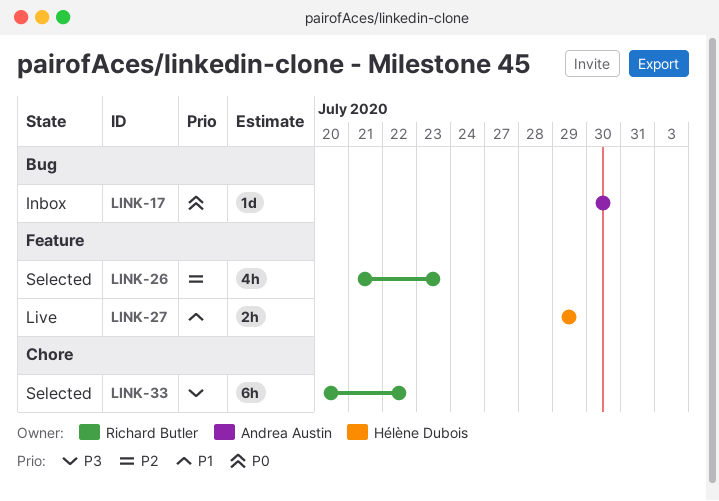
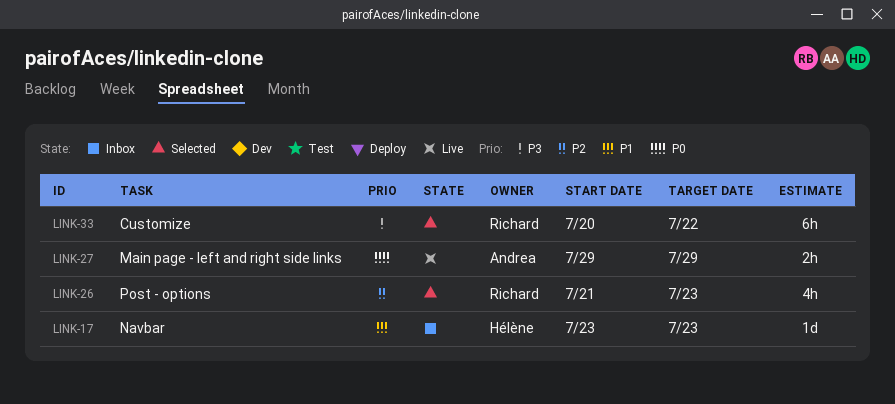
LINK-17, owner: Andrea Austin -> Hélène Dubois
LINK-17, priority: P0 -> P1
LINK-17, start: Jul 30 -> Jul 23
LINK-17, due: Jul 30 -> Jul 23
LINK-27, owner: Hélène Dubois -> Andrea Austin
LINK-27, priority: P1 -> P0

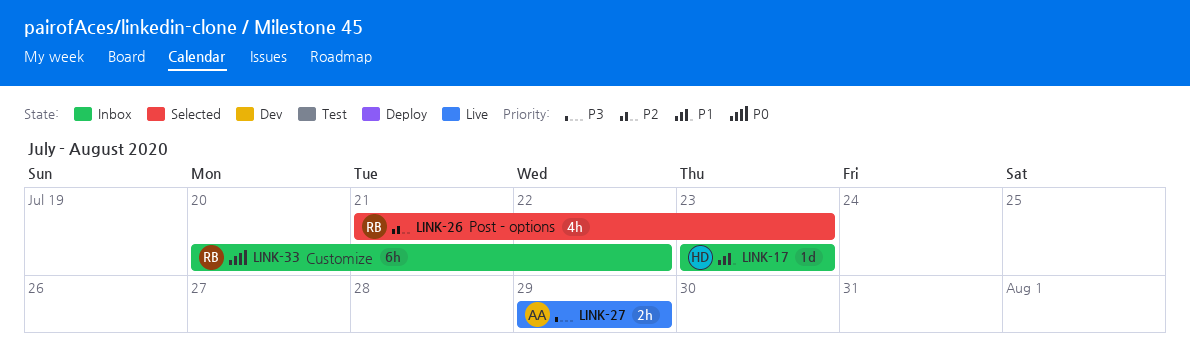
LINK-27, priority: P0 -> P3
LINK-33, status: Selected -> Inbox
LINK-33, priority: P3 -> P0

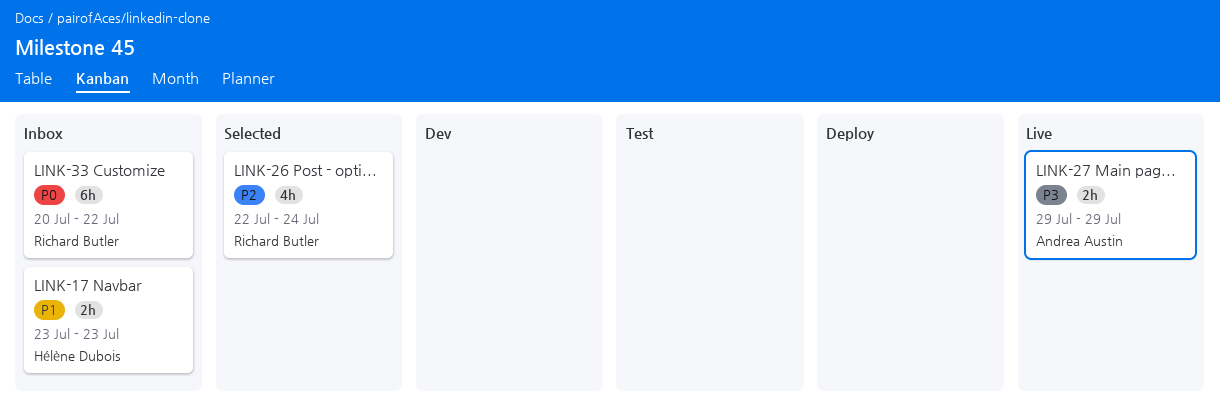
LINK-17, estimate: 1d -> 2h
LINK-26, start: Jul 21 -> Jul 22
LINK-26, due: Jul 23 -> Jul 24

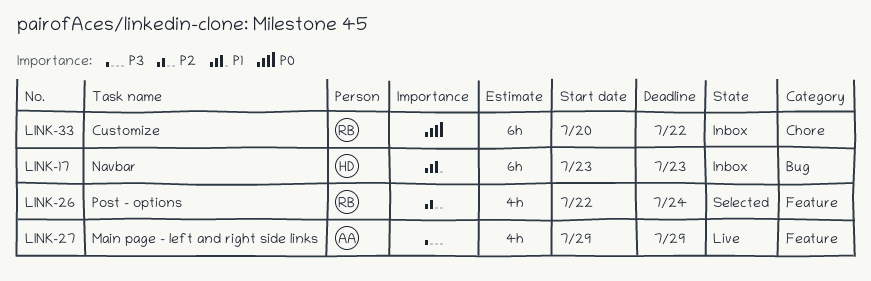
LINK-17, estimate: 2h -> 6h
LINK-27, estimate: 2h -> 4h

